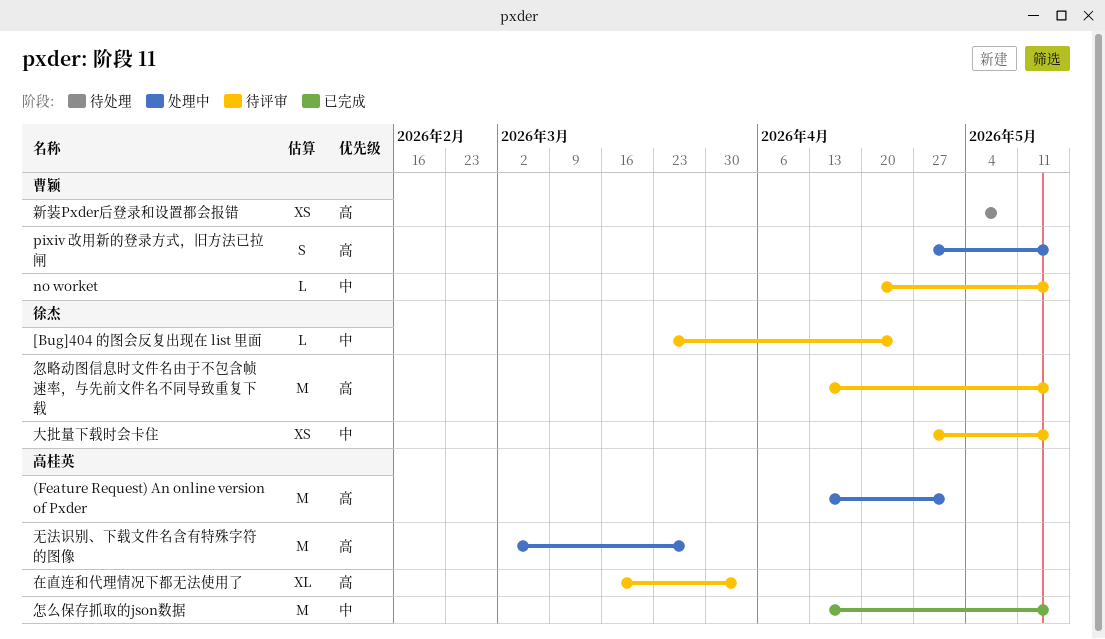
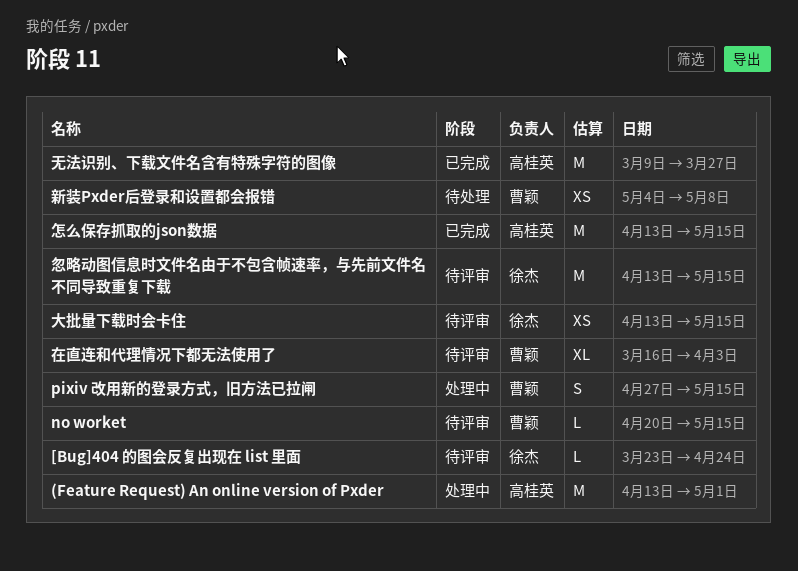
在直连和代理情况下都无法使用了, owner: 高桂英 -> 曹颖
大批量下载时会卡住, start: Apr 27 -> Apr 13
无法识别、下载文件名含有特殊字符的图像, status: 处理中 -> 已完成
无法识别、下载文件名含有特殊字符的图像, start: Mar 2 -> Mar 9

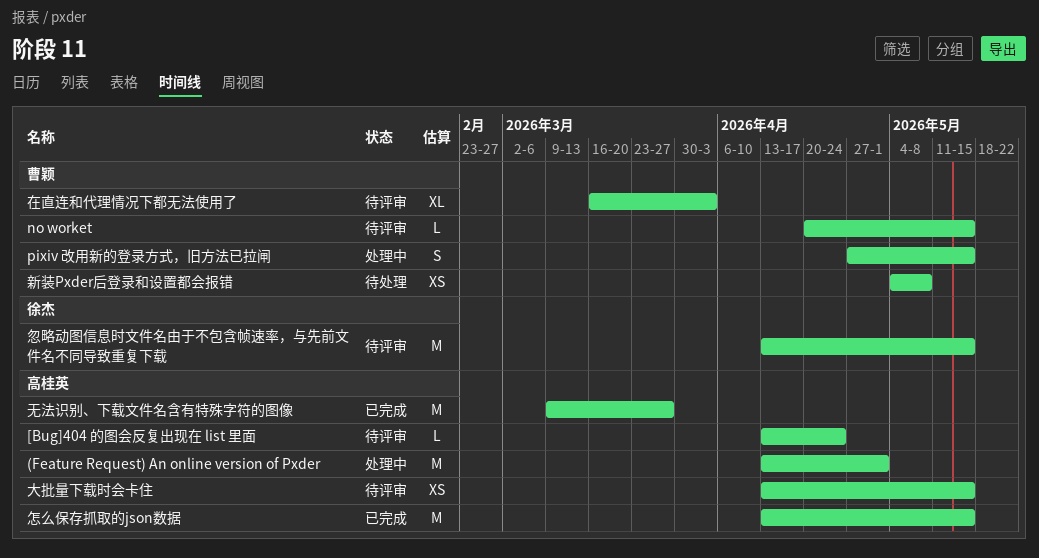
[Bug]404 的图会反复出现在 list 里面, owner: 徐杰 -> 高桂英
[Bug]404 的图会反复出现在 list 里面, start: Mar 23 -> Apr 13
大批量下载时会卡住, owner: 徐杰 -> 高桂英

